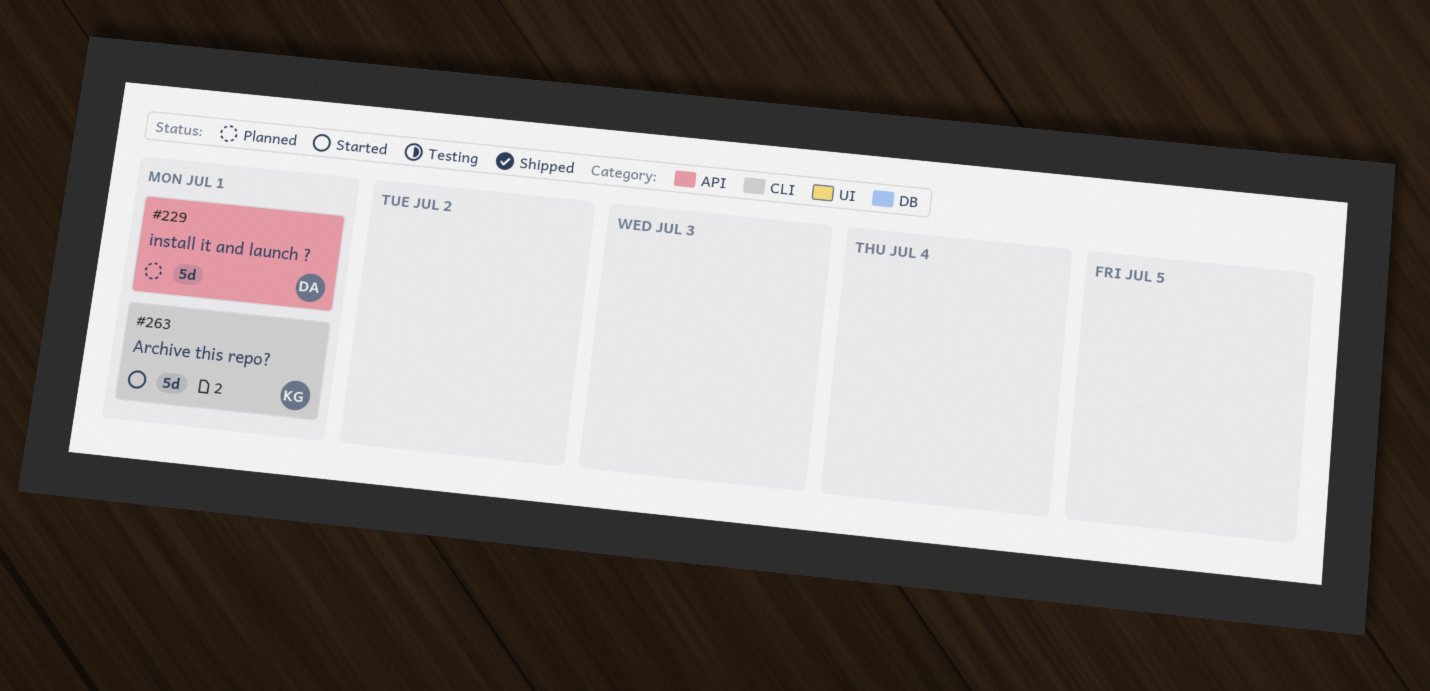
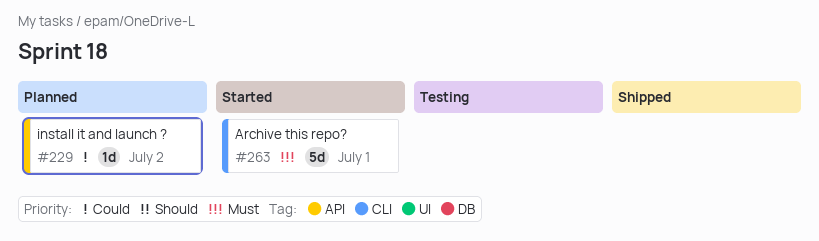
#229, estimate: 5d -> 1d
#229, due: Jul 1 -> Jul 2

